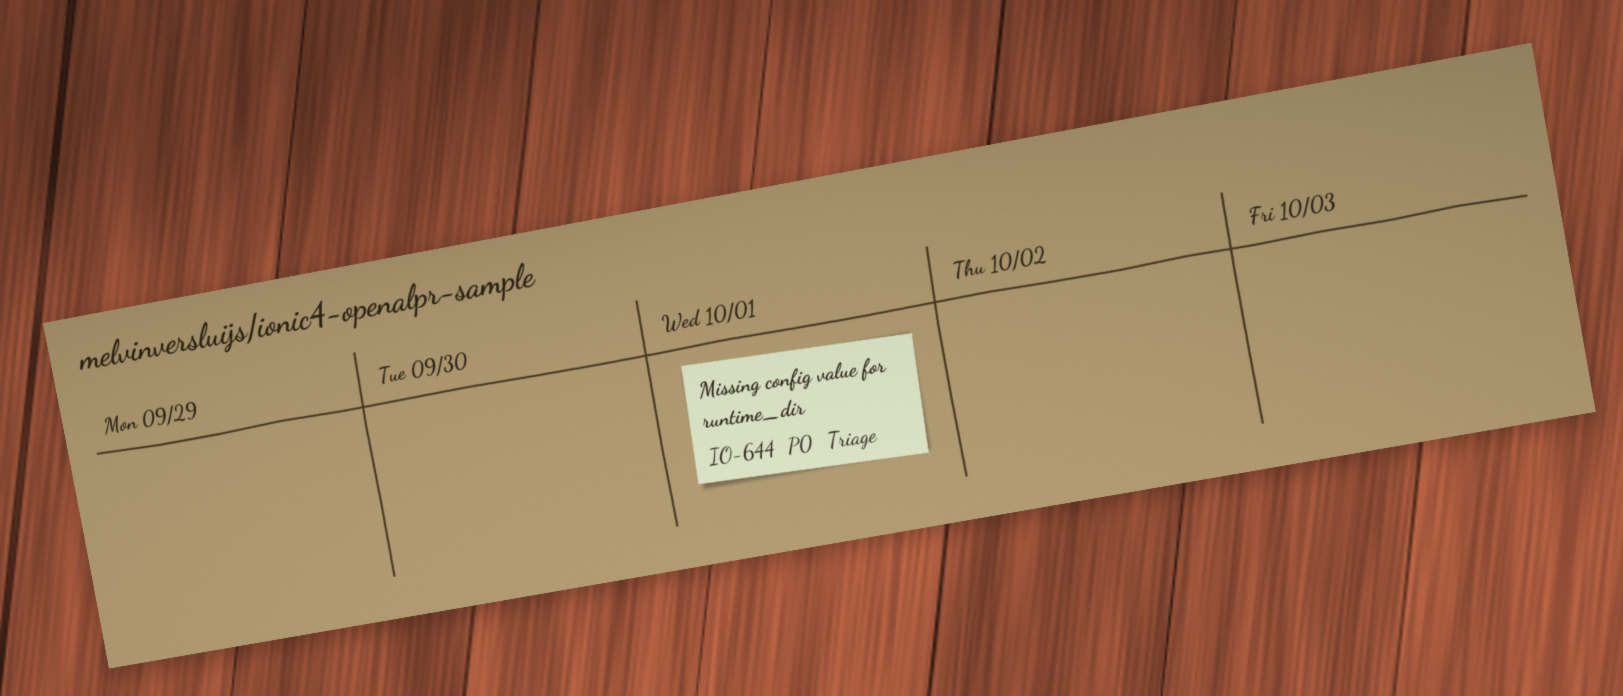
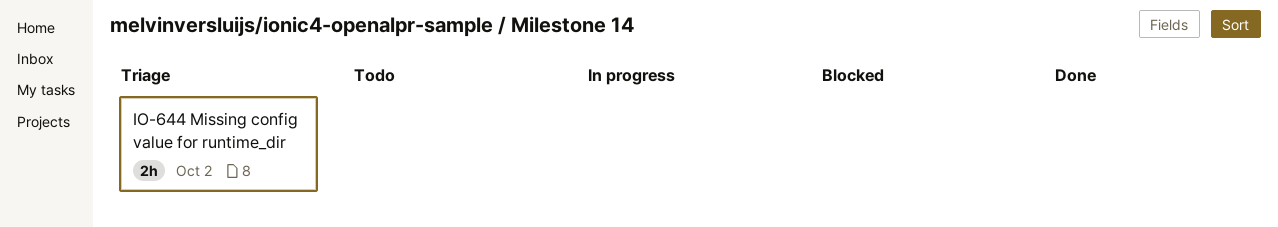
IO-644, due: Oct 1 -> Oct 2

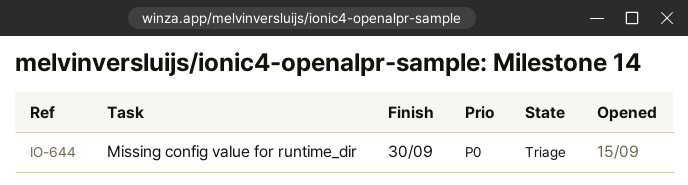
IO-644, due: Oct 2 -> Sep 30

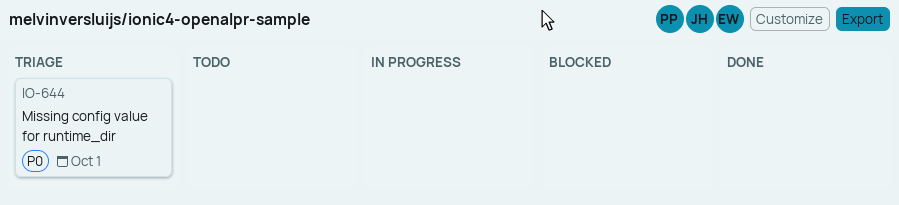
IO-644, due: Sep 30 -> Oct 1

